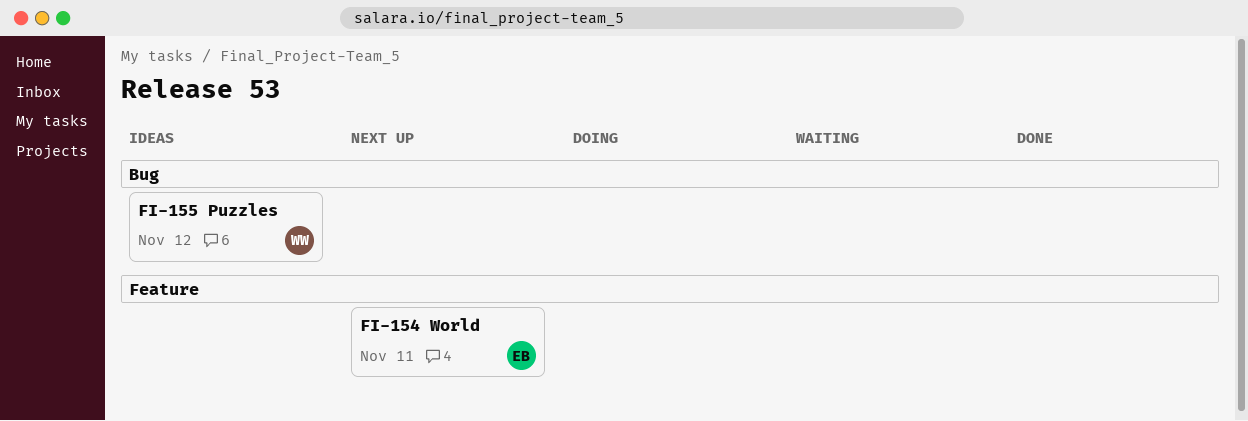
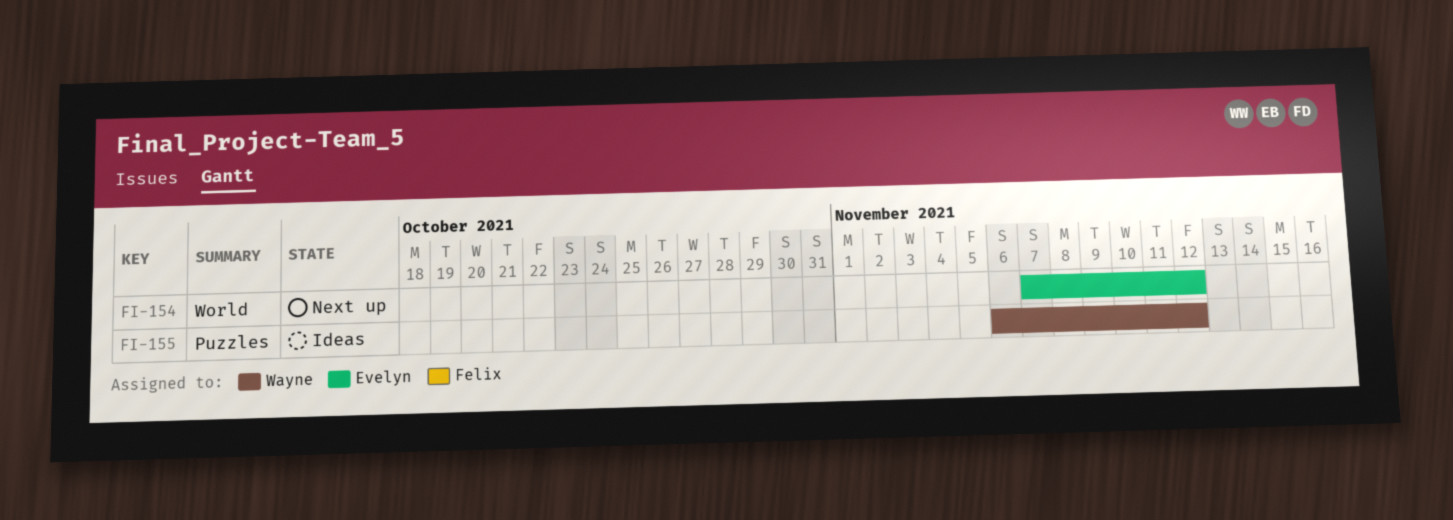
FI-154, due: Nov 11 -> Nov 12

